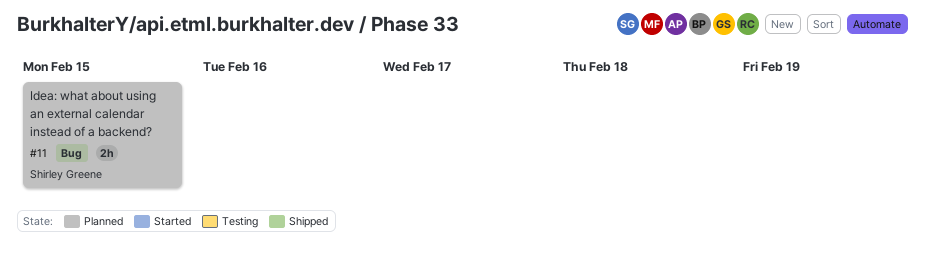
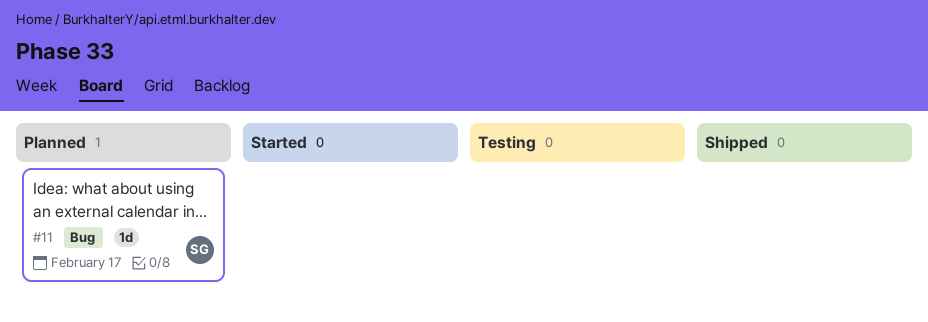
#11, estimate: 2h -> 1d
#11, due: Feb 15 -> Feb 17

